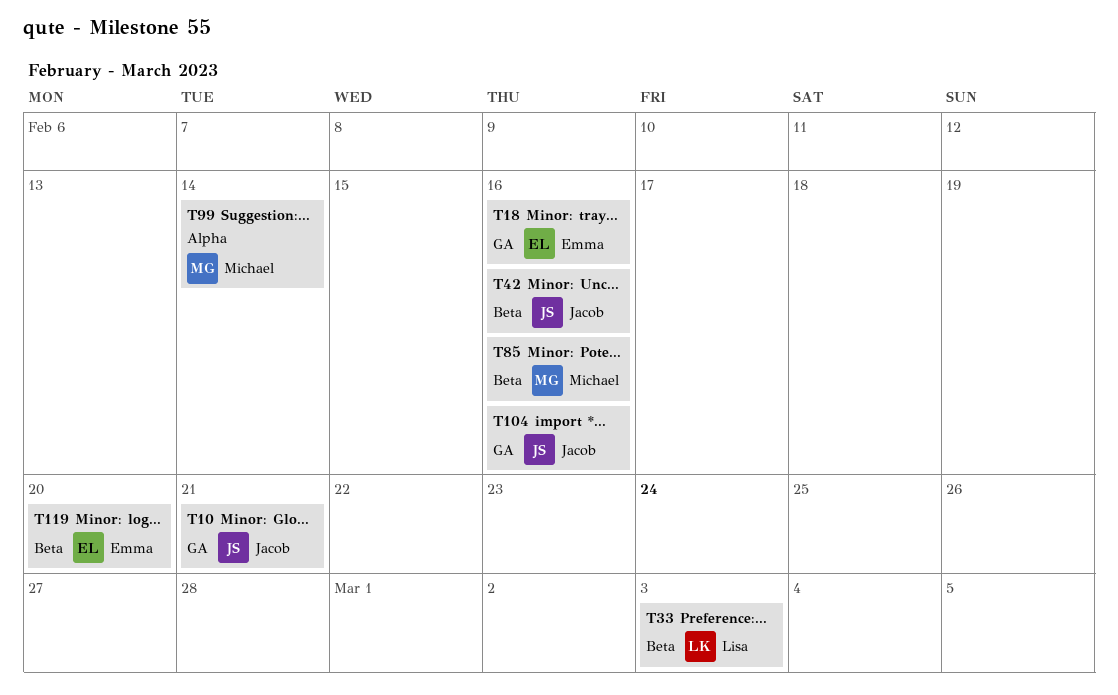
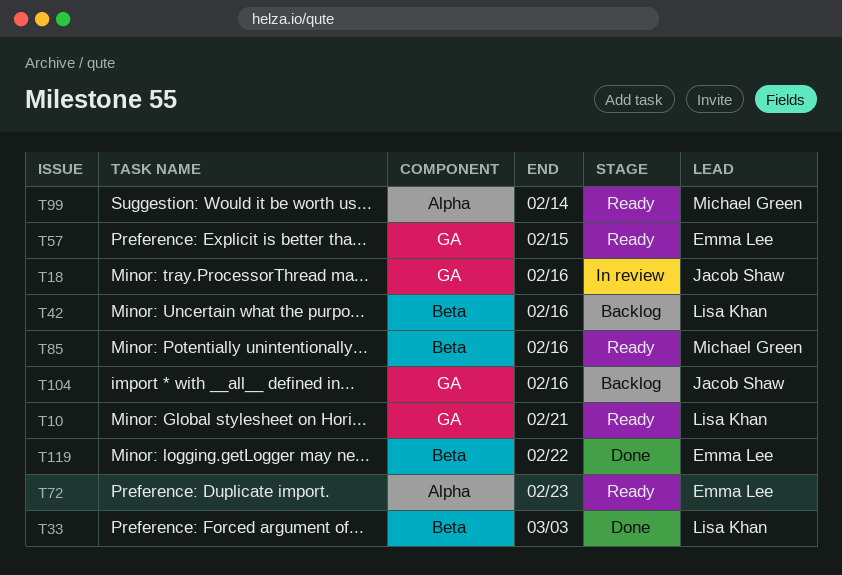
T10, owner: Jacob Shaw -> Lisa Khan
T18, owner: Emma Lee -> Jacob Shaw
T42, owner: Jacob Shaw -> Lisa Khan
T57: none -> present
T72: none -> present
T119, due: Feb 20 -> Feb 22

